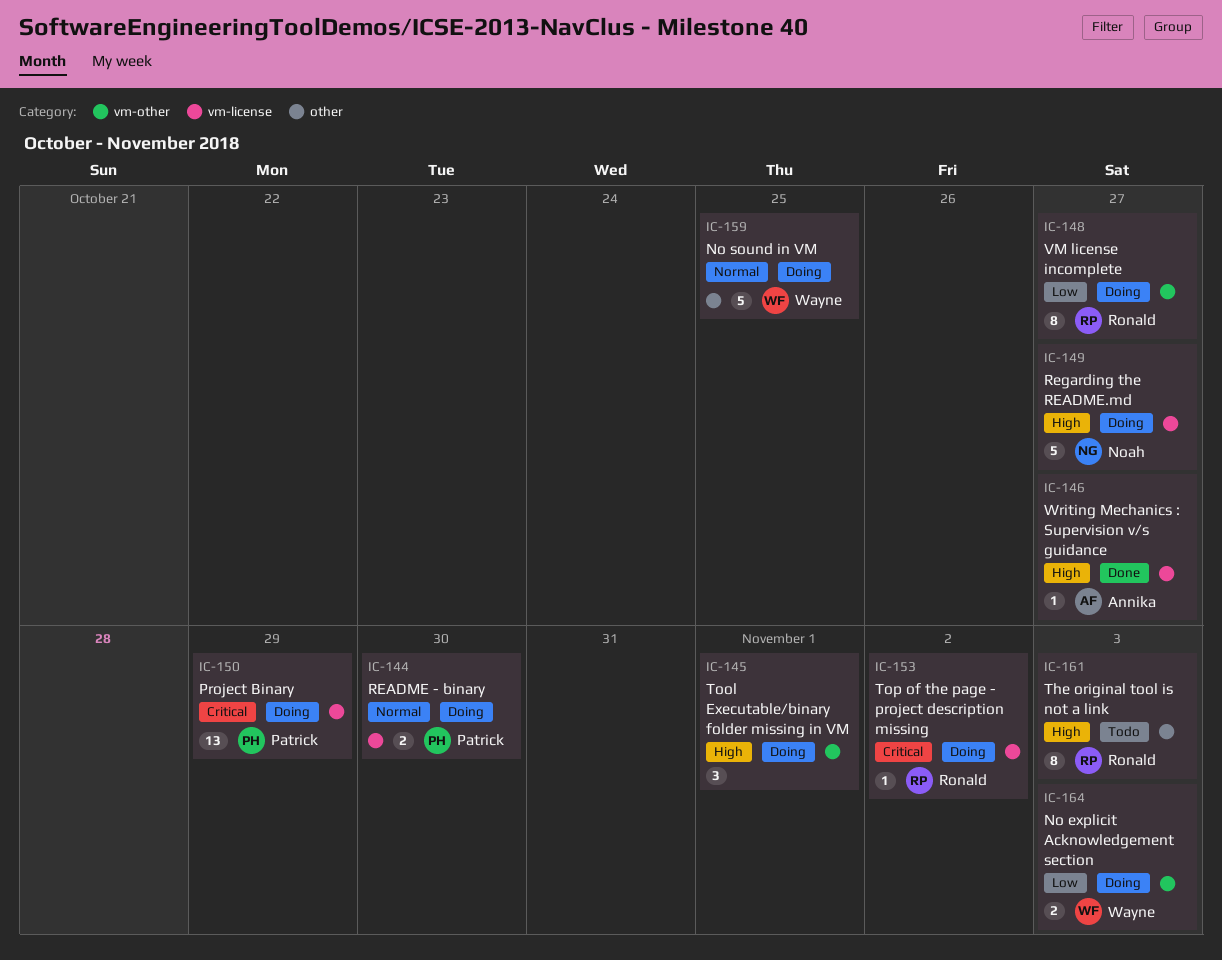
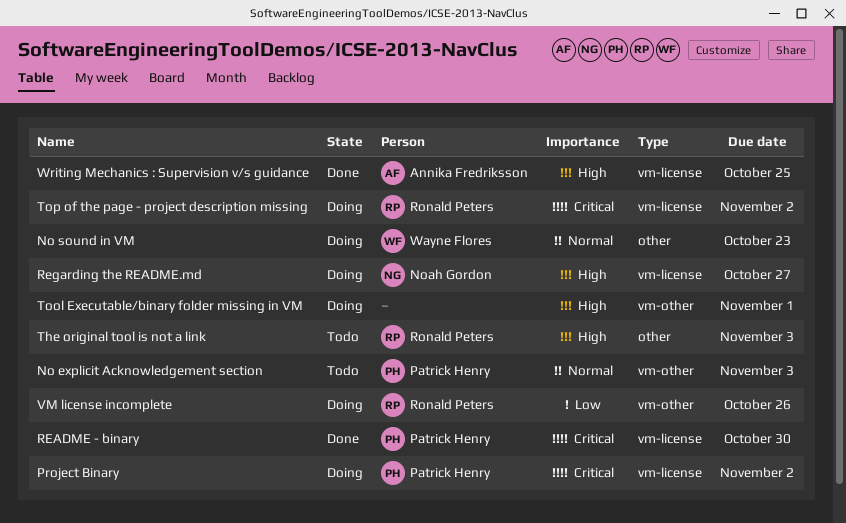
No explicit Acknowledgement section, status: Doing -> Todo
No explicit Acknowledgement section, owner: Wayne Flores -> Patrick Henry
No explicit Acknowledgement section, priority: Low -> Normal
No sound in VM, due: Oct 25 -> Oct 23
Project Binary, due: Oct 29 -> Nov 2
README - binary, status: Doing -> Done
README - binary, priority: Normal -> Critical
VM license incomplete, due: Oct 27 -> Oct 26
Writing Mechanics : Supervision v/s guidance, due: Oct 27 -> Oct 25

